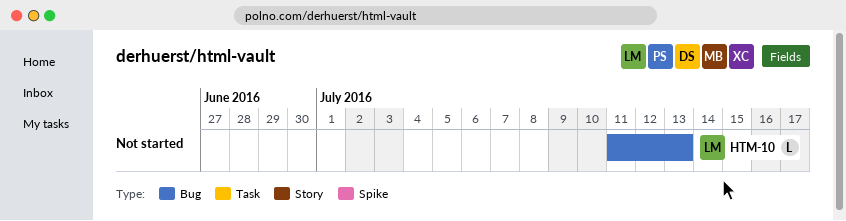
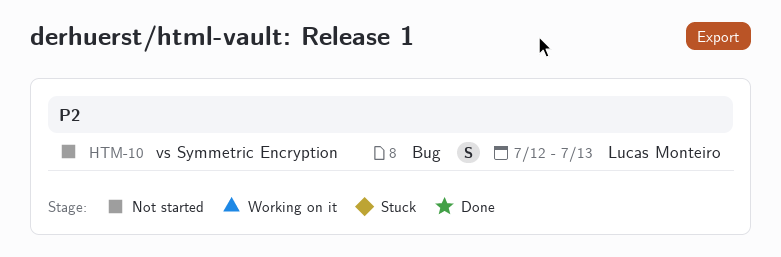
HTM-10, estimate: L -> S
HTM-10, start: Jul 11 -> Jul 12

